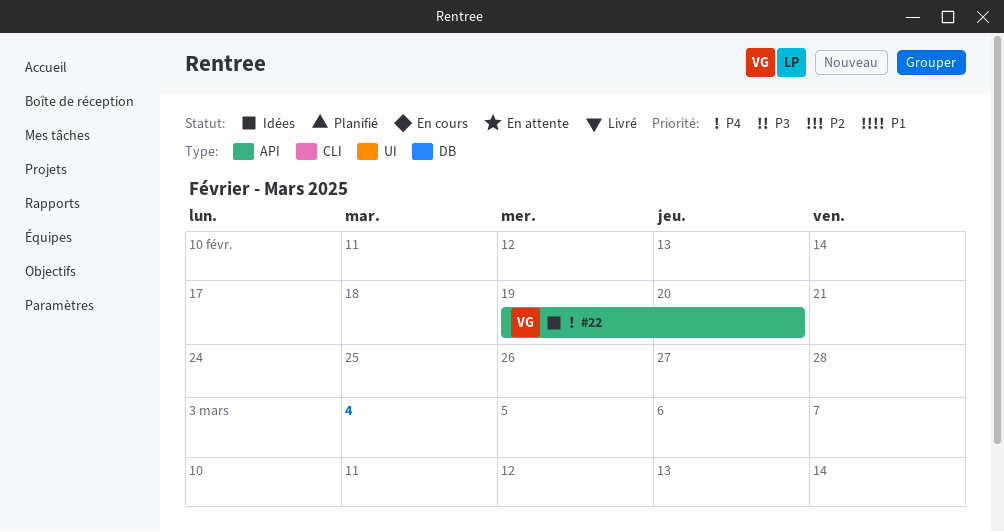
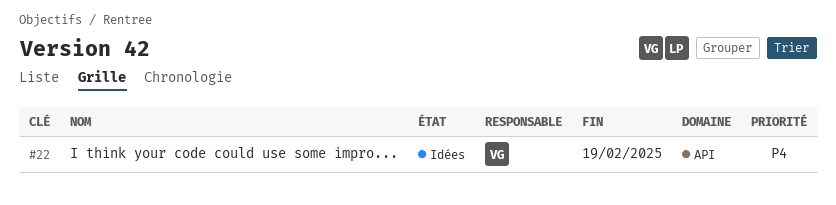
#22, due: Feb 20 -> Feb 19

